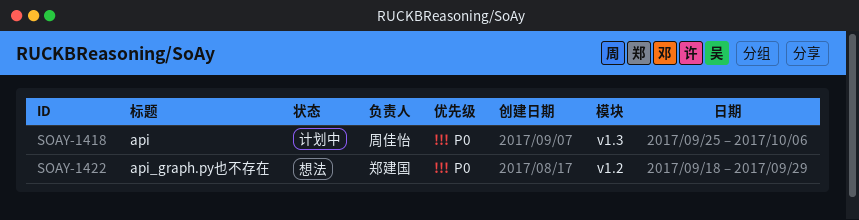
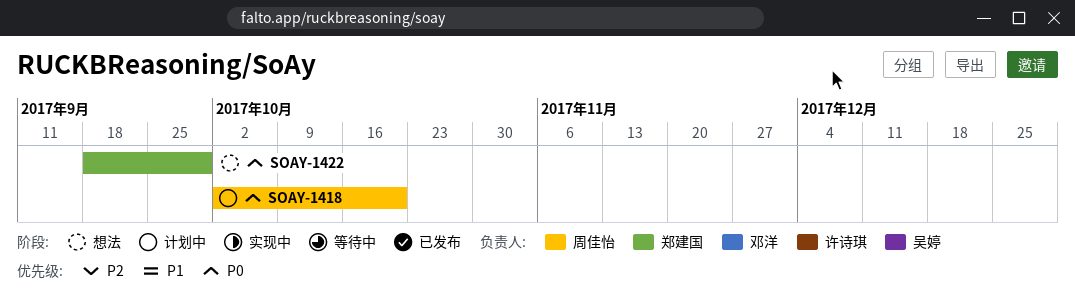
SOAY-1418, start: Sep 25 -> Oct 2
SOAY-1418, due: Oct 6 -> Oct 20

